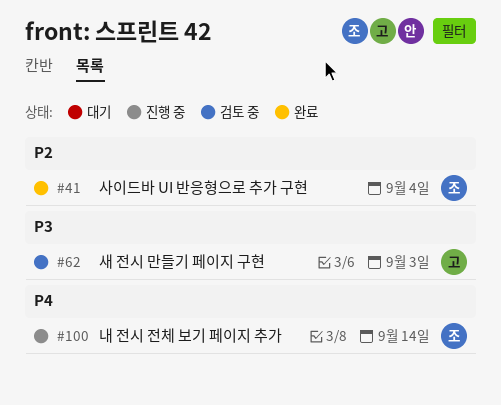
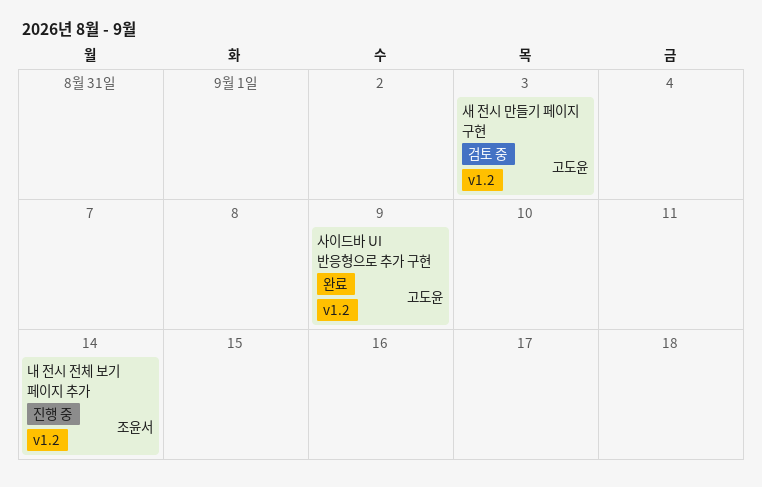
사이드바 UI 반응형으로 추가 구현, owner: 조윤서 -> 고도윤
사이드바 UI 반응형으로 추가 구현, due: Sep 4 -> Sep 9

